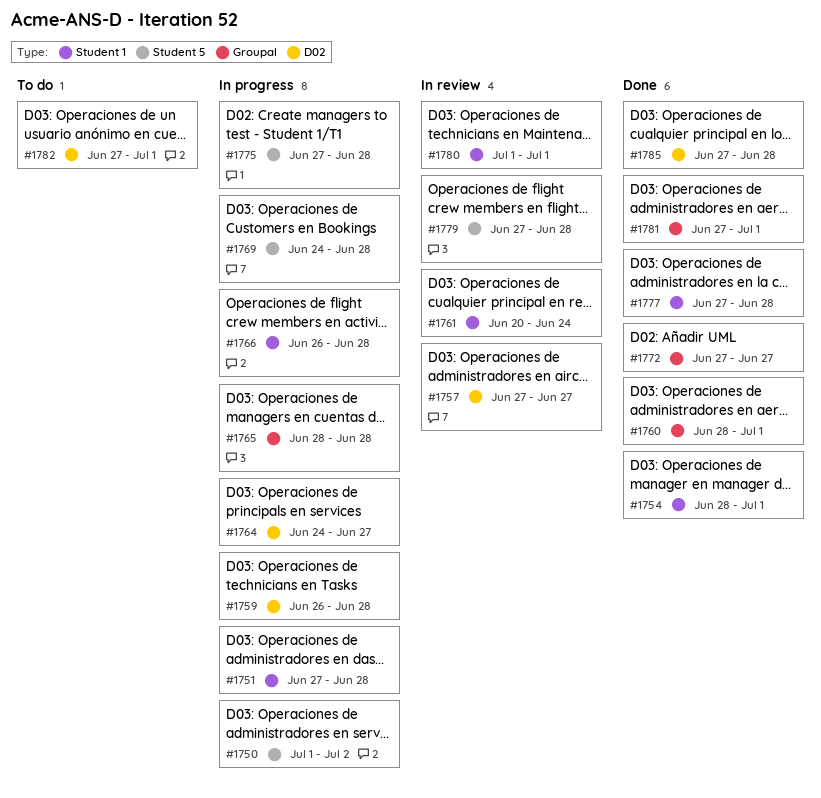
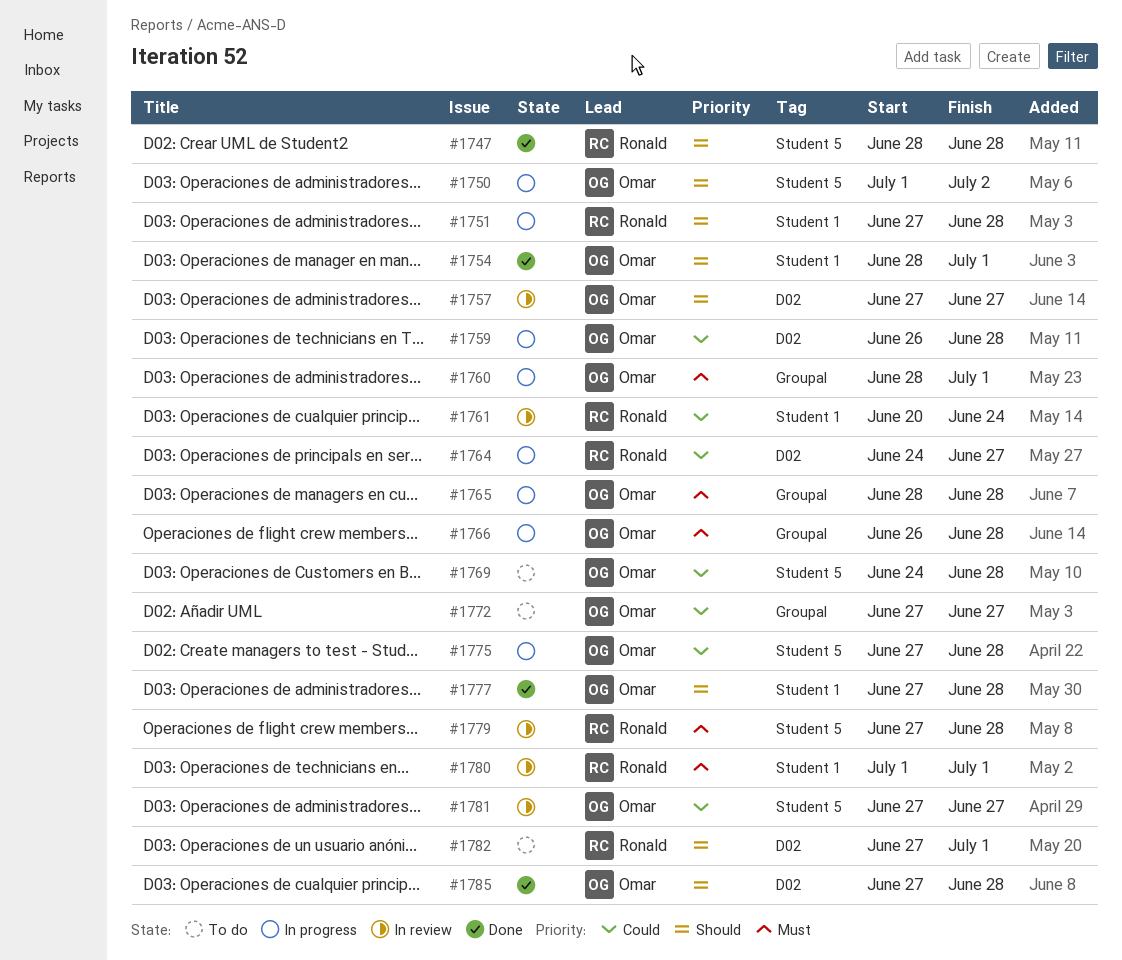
#1747: none -> present
#1760, status: Done -> In progress
#1766, label: Student 1 -> Groupal
#1769, status: In progress -> To do
#1772, status: Done -> To do
#1781, status: Done -> In review
#1781, label: Groupal -> Student 5
#1781, due: Jul 1 -> Jun 27

